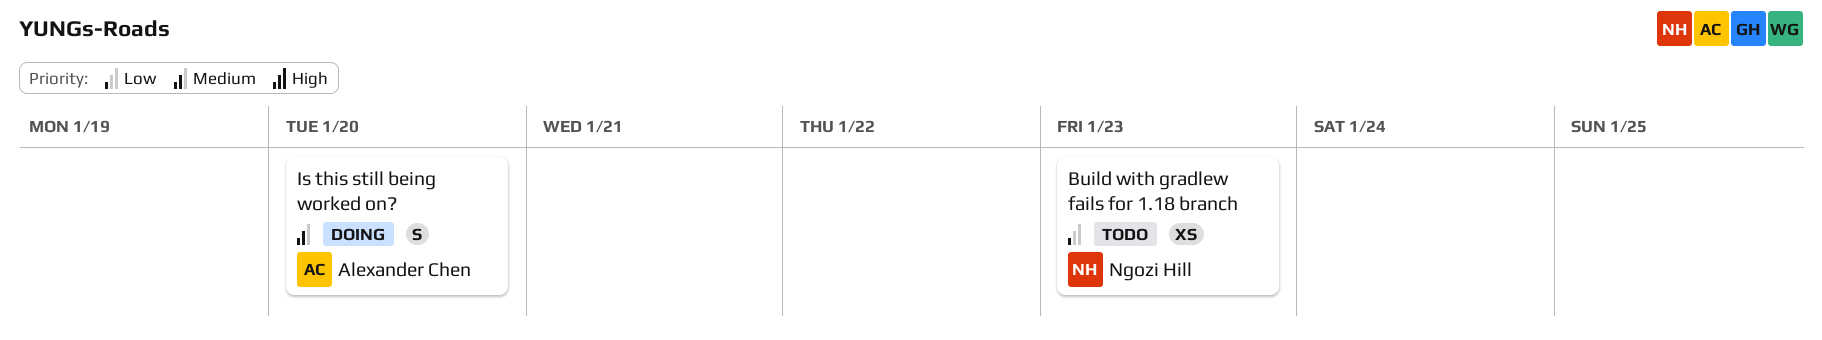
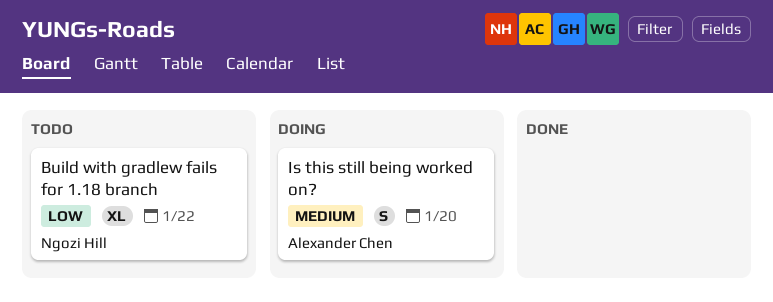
Build with gradlew fails for 1.18 branch, estimate: XS -> XL
Build with gradlew fails for 1.18 branch, due: Jan 23 -> Jan 22

